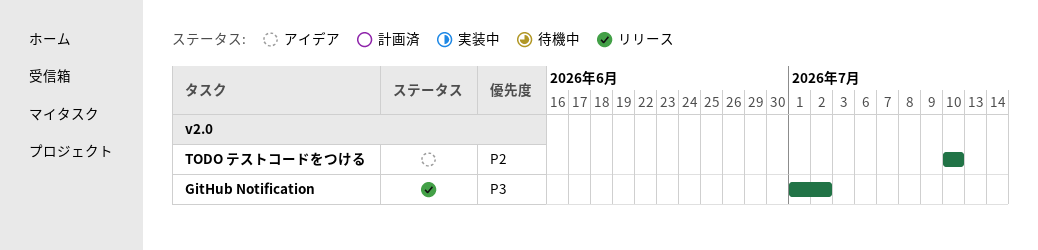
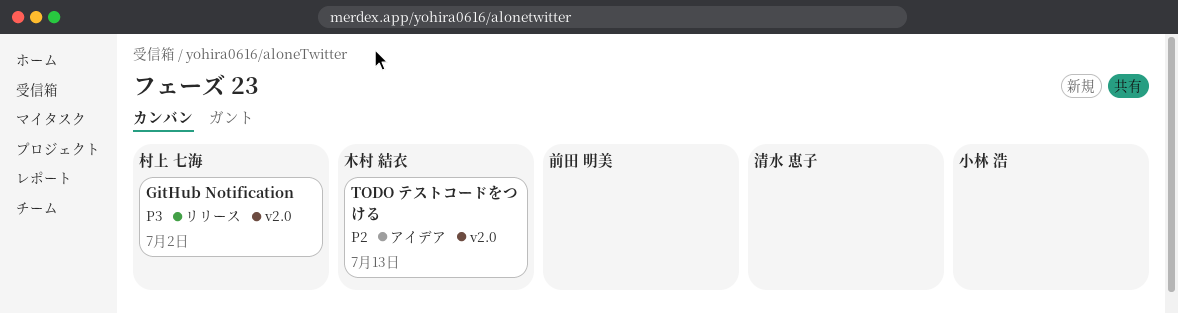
TODO テストコードをつける, due: Jul 10 -> Jul 13

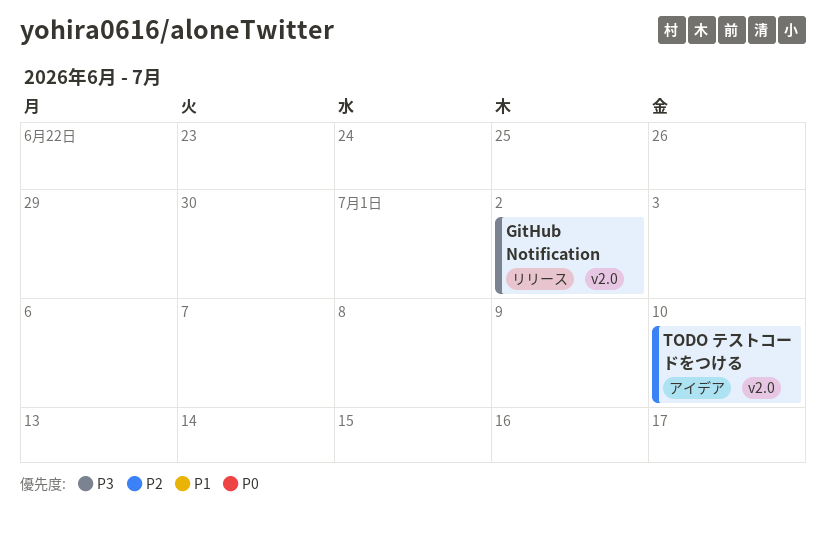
TODO テストコードをつける, due: Jul 13 -> Jul 10

